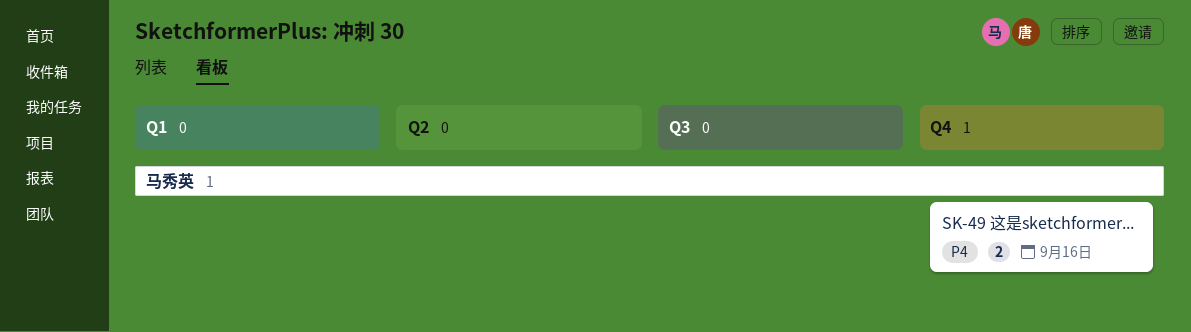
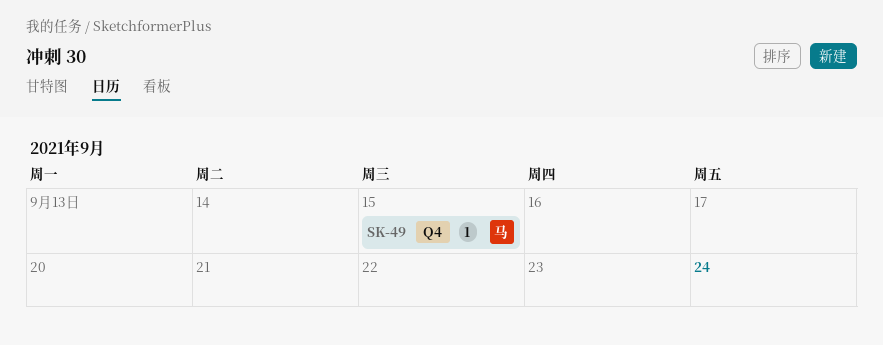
SK-49, estimate: 2 -> 1
SK-49, due: Sep 16 -> Sep 15

